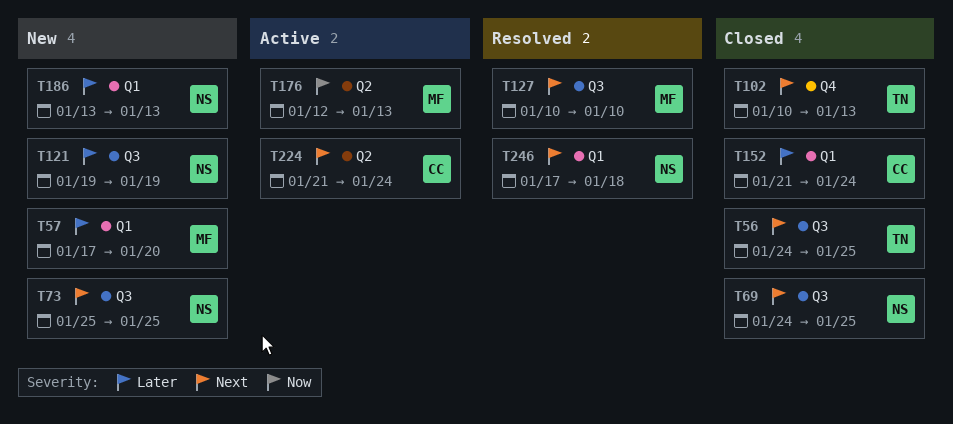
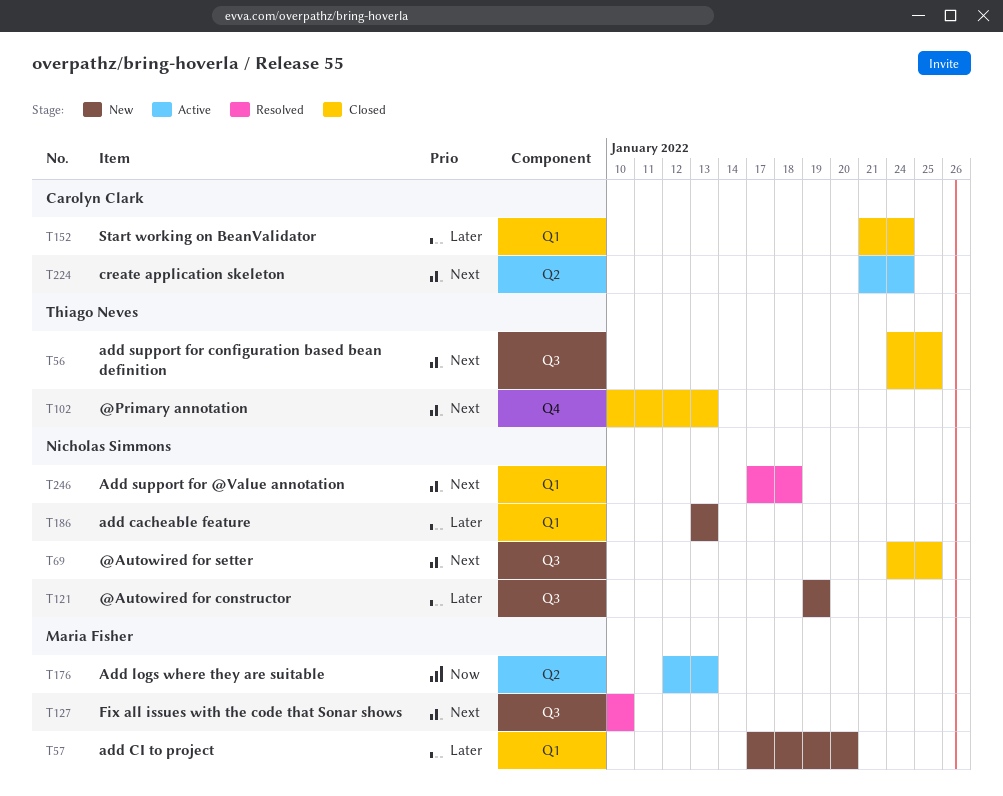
T73: present -> none

